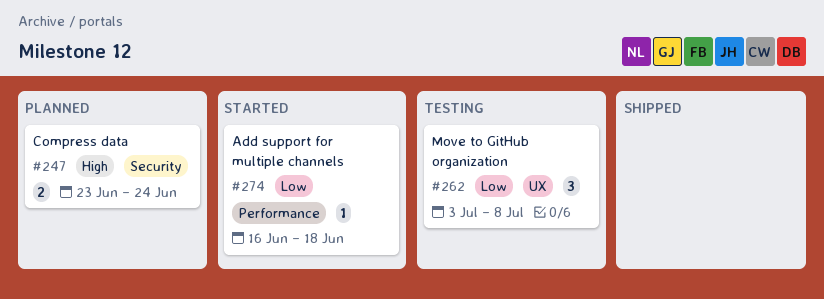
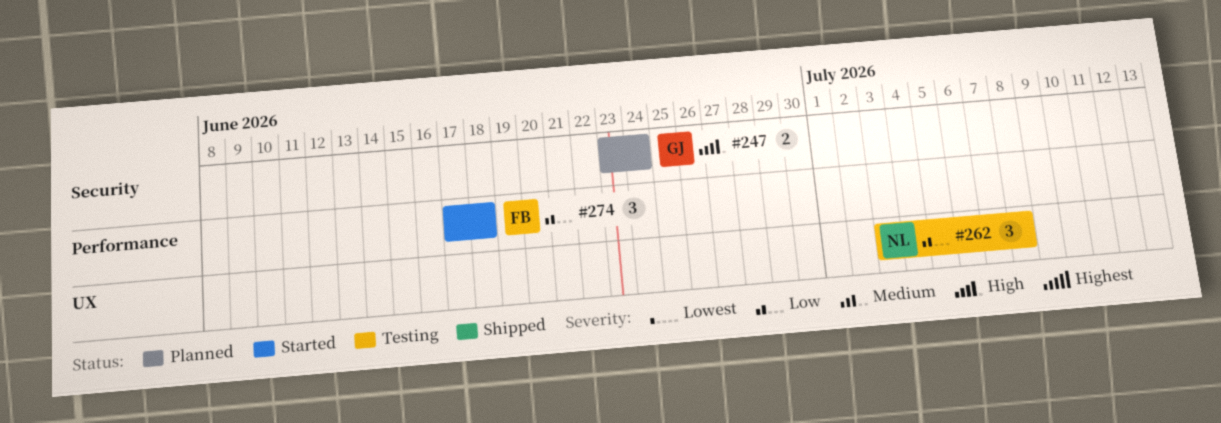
#274, estimate: 1 -> 3
#274, start: Jun 16 -> Jun 17

